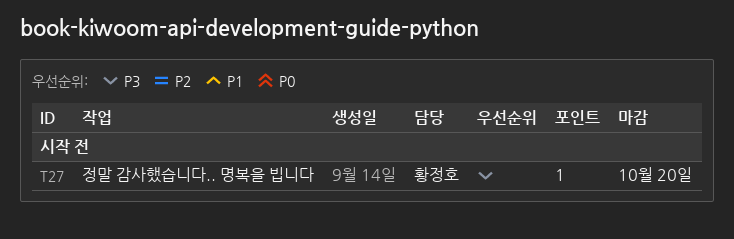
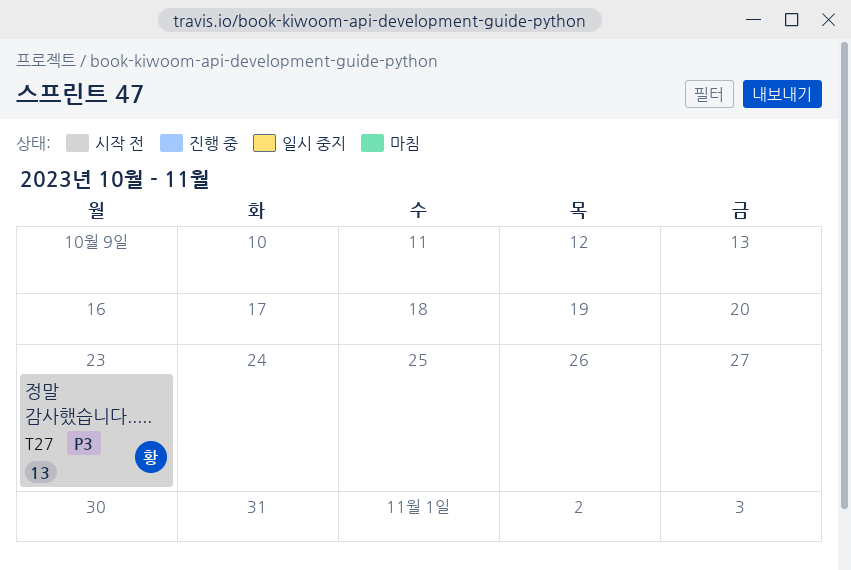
T27, estimate: 1 -> 13
T27, due: Oct 20 -> Oct 23

